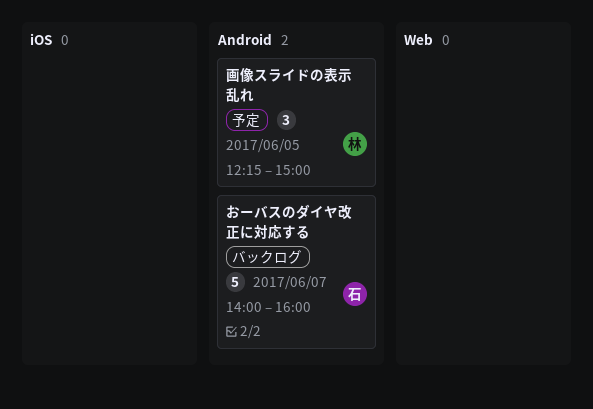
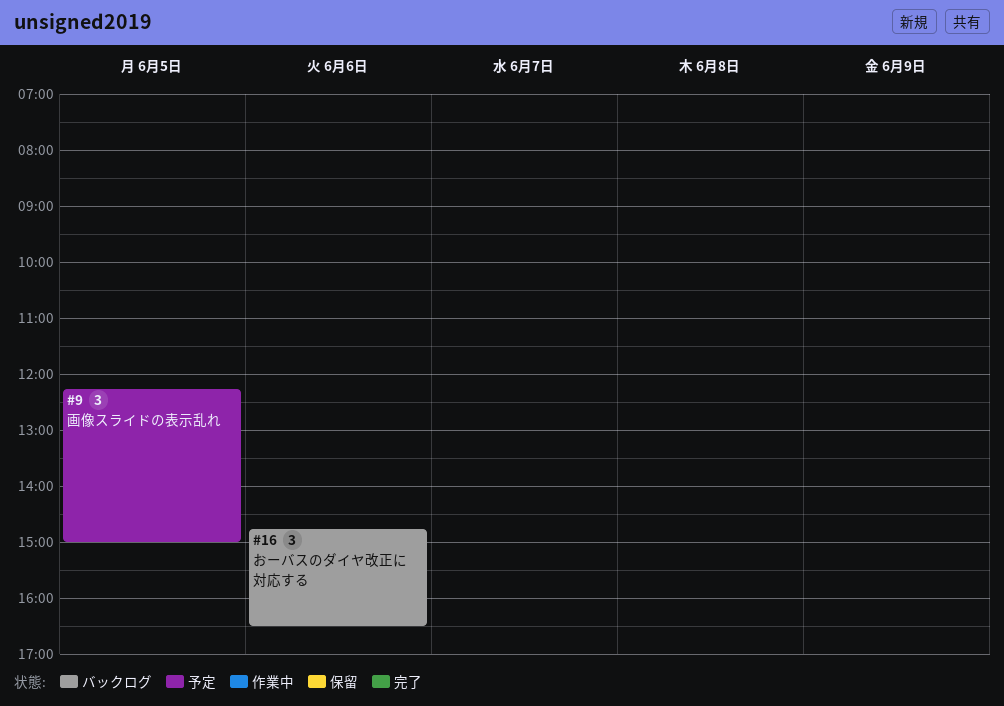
おーバスのダイヤ改正に対応する, estimate: 5 -> 3
おーバスのダイヤ改正に対応する, day: Jun 7 -> Jun 6
おーバスのダイヤ改正に対応する, begins: 14:00 -> 14:45
おーバスのダイヤ改正に対応する, ends: 16:00 -> 16:30

